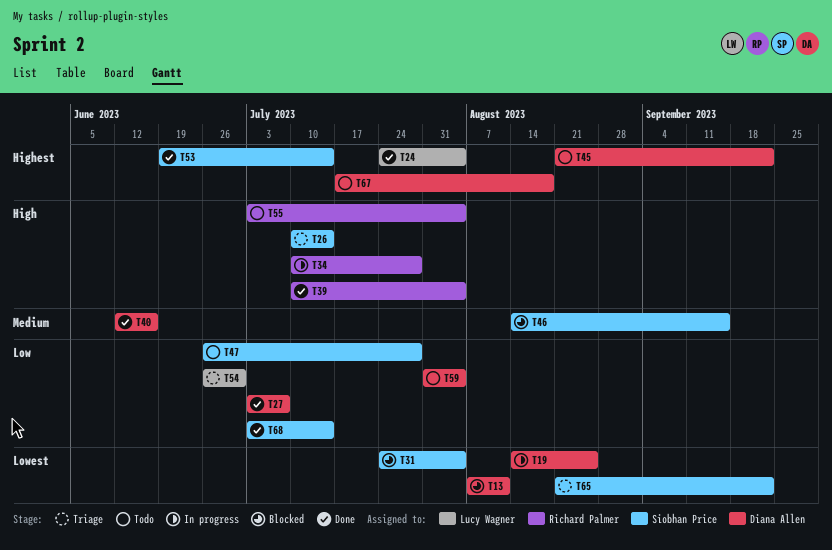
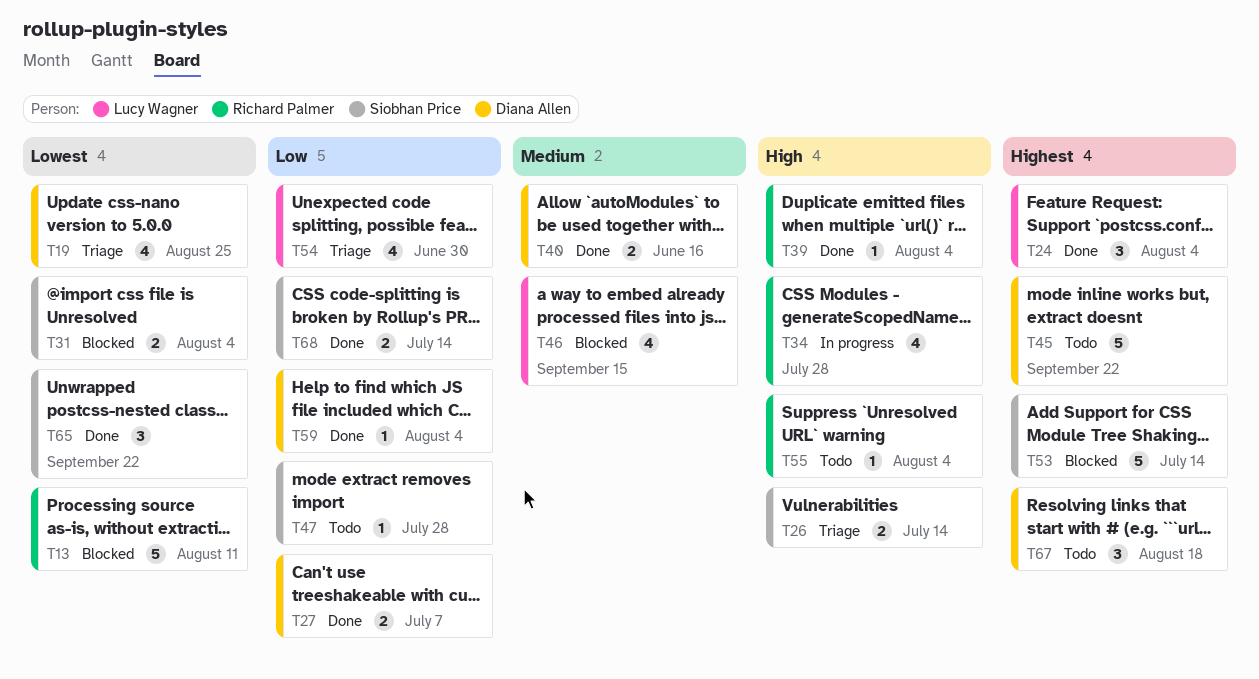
T13, owner: Diana Allen -> Richard Palmer
T19, status: In progress -> Triage
T46, owner: Siobhan Price -> Lucy Wagner
T53, status: Done -> Blocked
T59, status: Todo -> Done
T65, status: Triage -> Done

